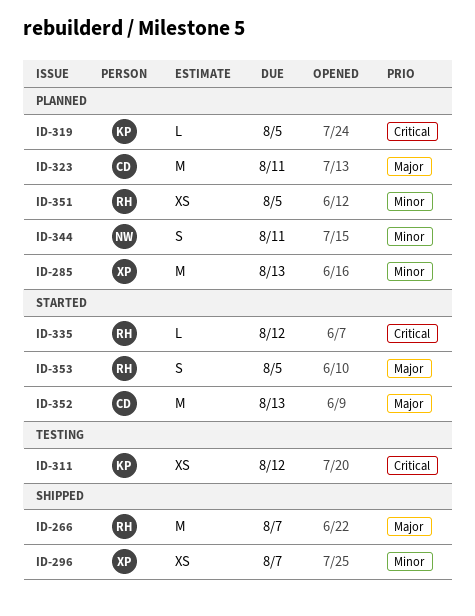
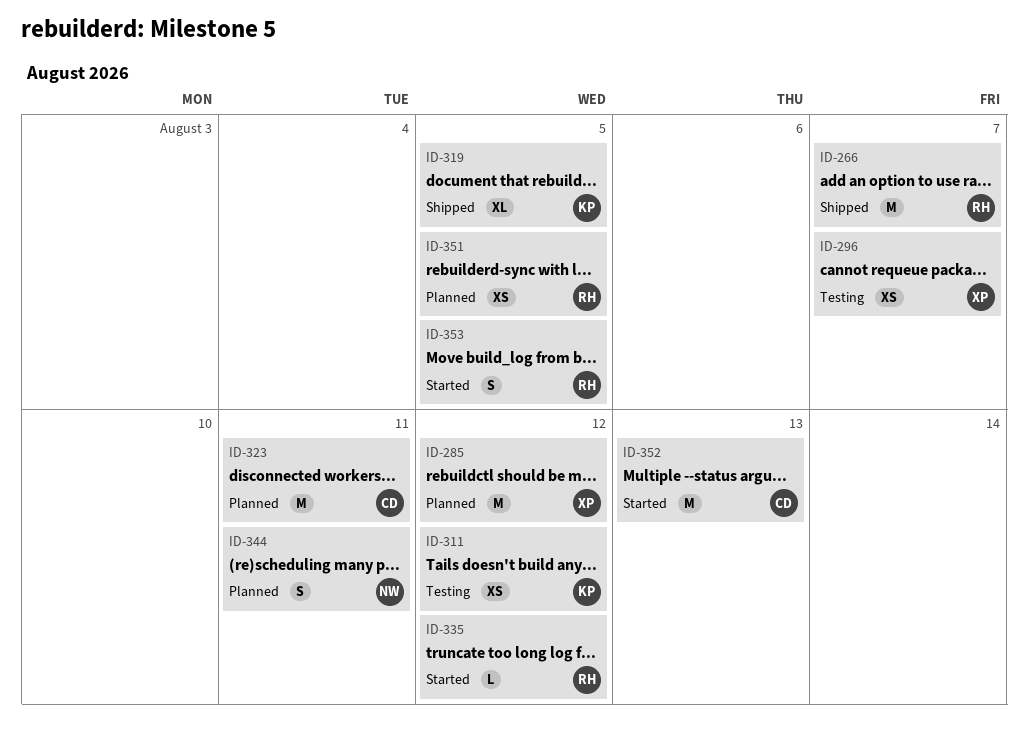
ID-285, due: Aug 13 -> Aug 12
ID-296, status: Shipped -> Testing
ID-319, status: Planned -> Shipped
ID-319, estimate: L -> XL

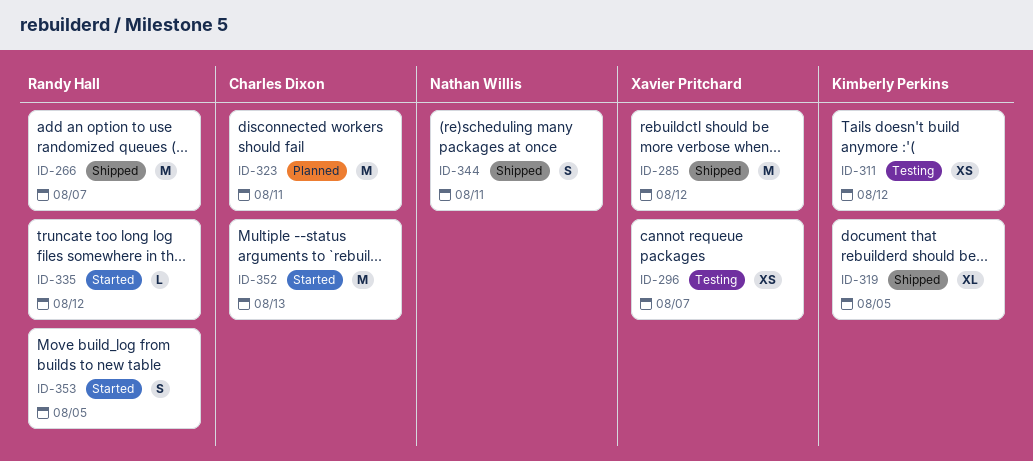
ID-285, status: Planned -> Shipped
ID-344, status: Planned -> Shipped
ID-351: present -> none

